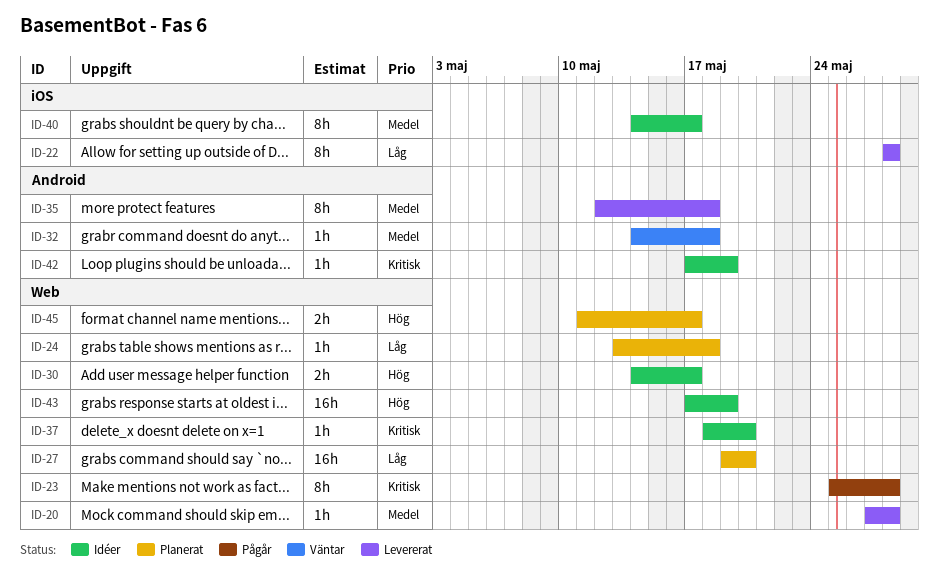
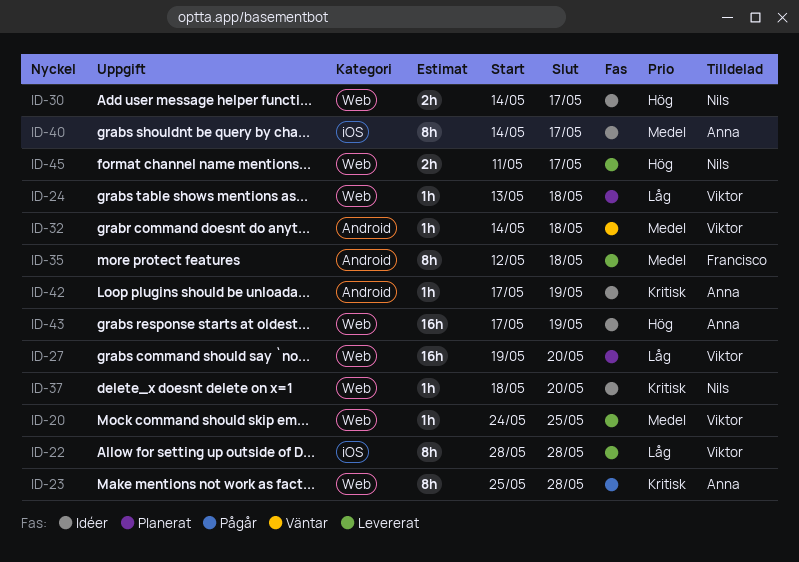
ID-20, start: May 27 -> May 24
ID-20, due: May 28 -> May 25
ID-45, status: Planerat -> Levererat

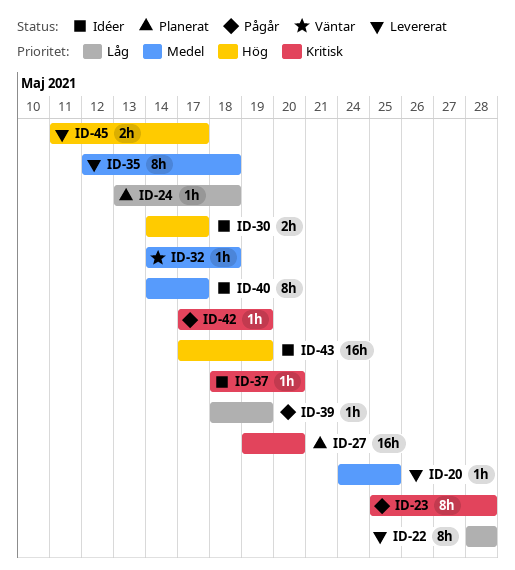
ID-27, priority: Låg -> Kritisk
ID-39: none -> present
ID-42, status: Idéer -> Pågår

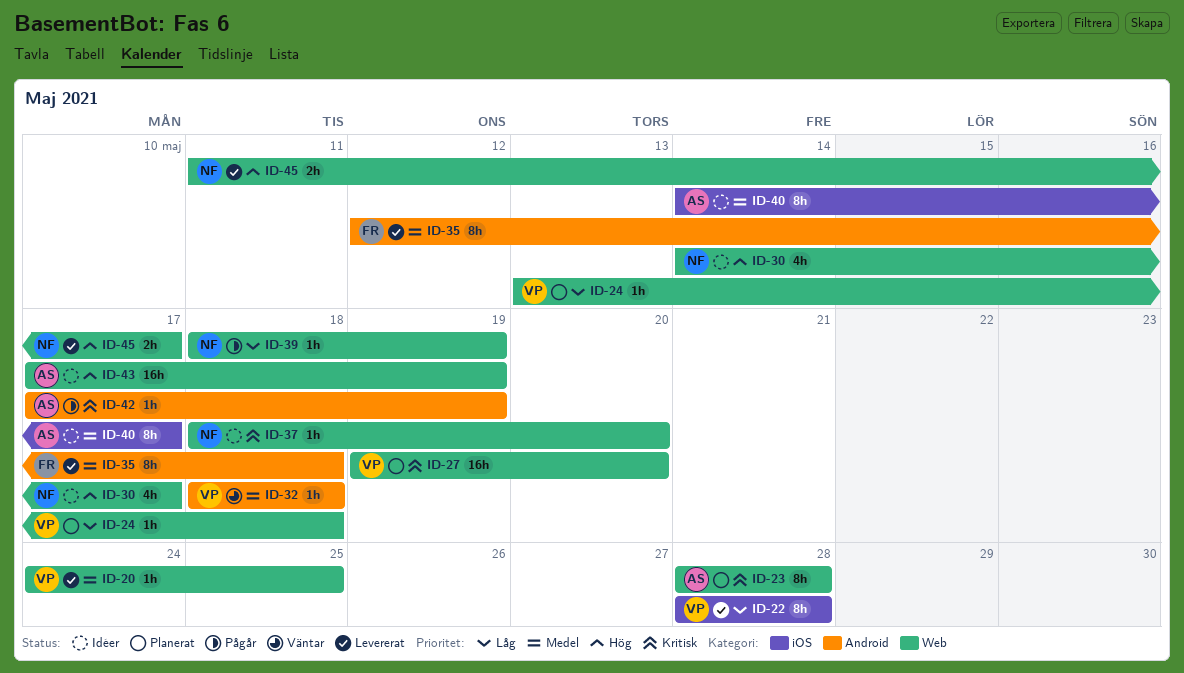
ID-23, status: Pågår -> Planerat
ID-23, start: May 25 -> May 28
ID-30, estimate: 2h -> 4h
ID-32, start: May 14 -> May 18

